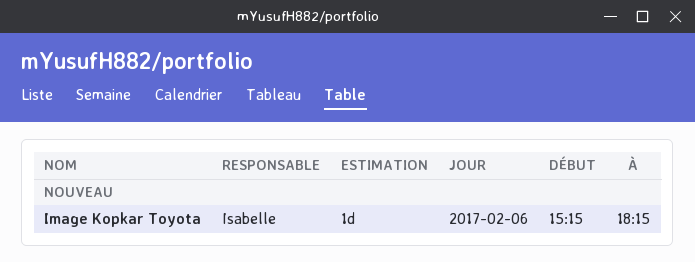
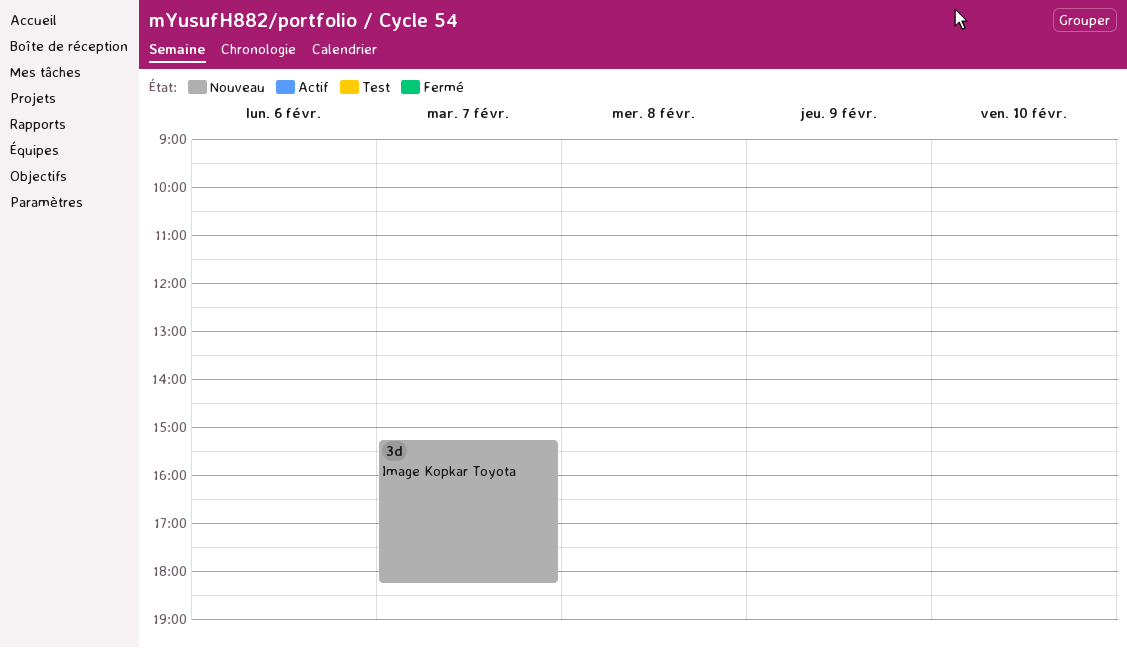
Image Kopkar Toyota, estimate: 1d -> 3d
Image Kopkar Toyota, day: Feb 6 -> Feb 7

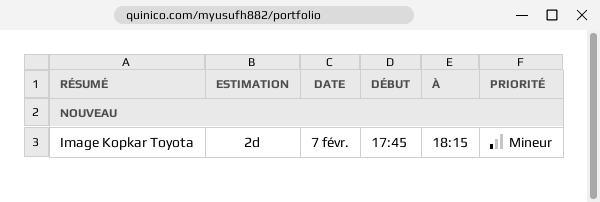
Image Kopkar Toyota, estimate: 3d -> 2d
Image Kopkar Toyota, begins: 15:15 -> 17:45

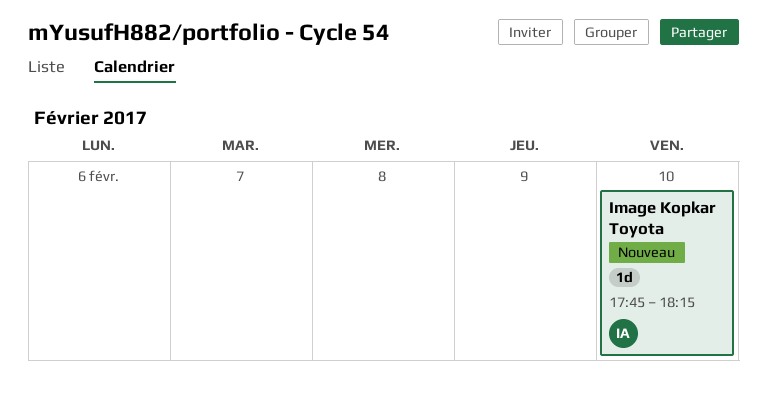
Image Kopkar Toyota, estimate: 2d -> 1d
Image Kopkar Toyota, day: Feb 7 -> Feb 10

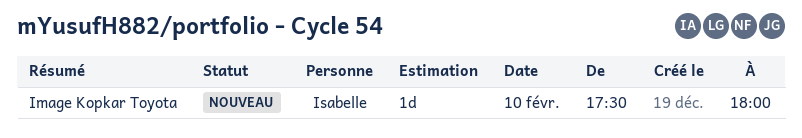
Image Kopkar Toyota, begins: 17:45 -> 17:30
Image Kopkar Toyota, ends: 18:15 -> 18:00

